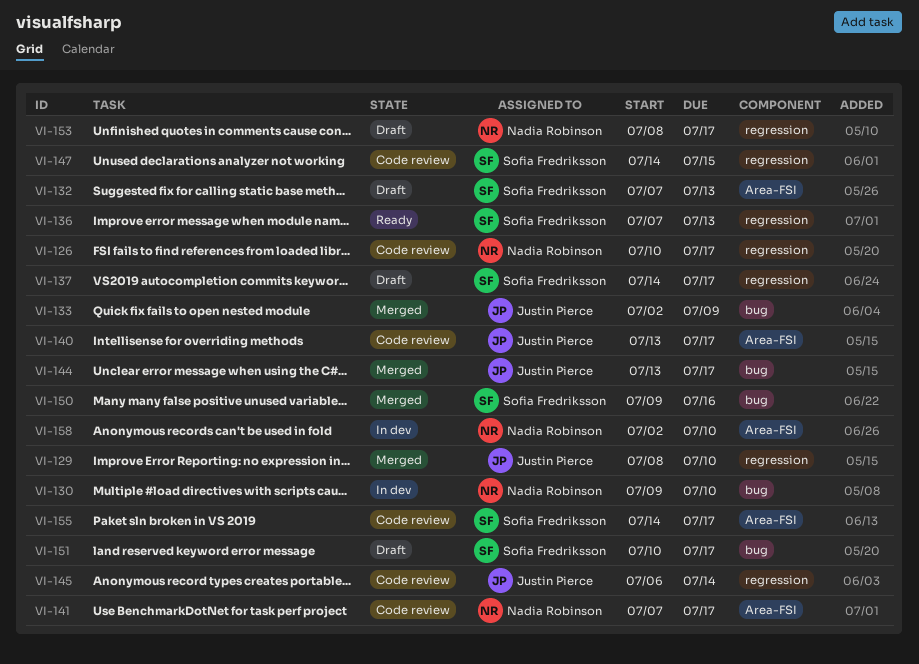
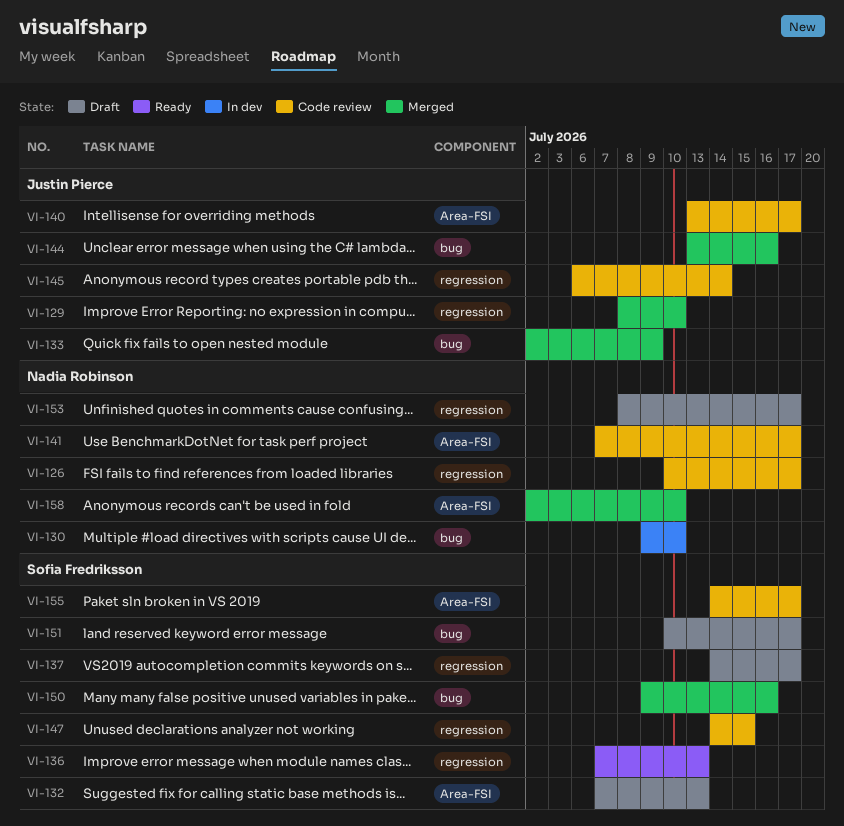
VI-144, due: Jul 17 -> Jul 16
VI-158, status: In dev -> Merged

